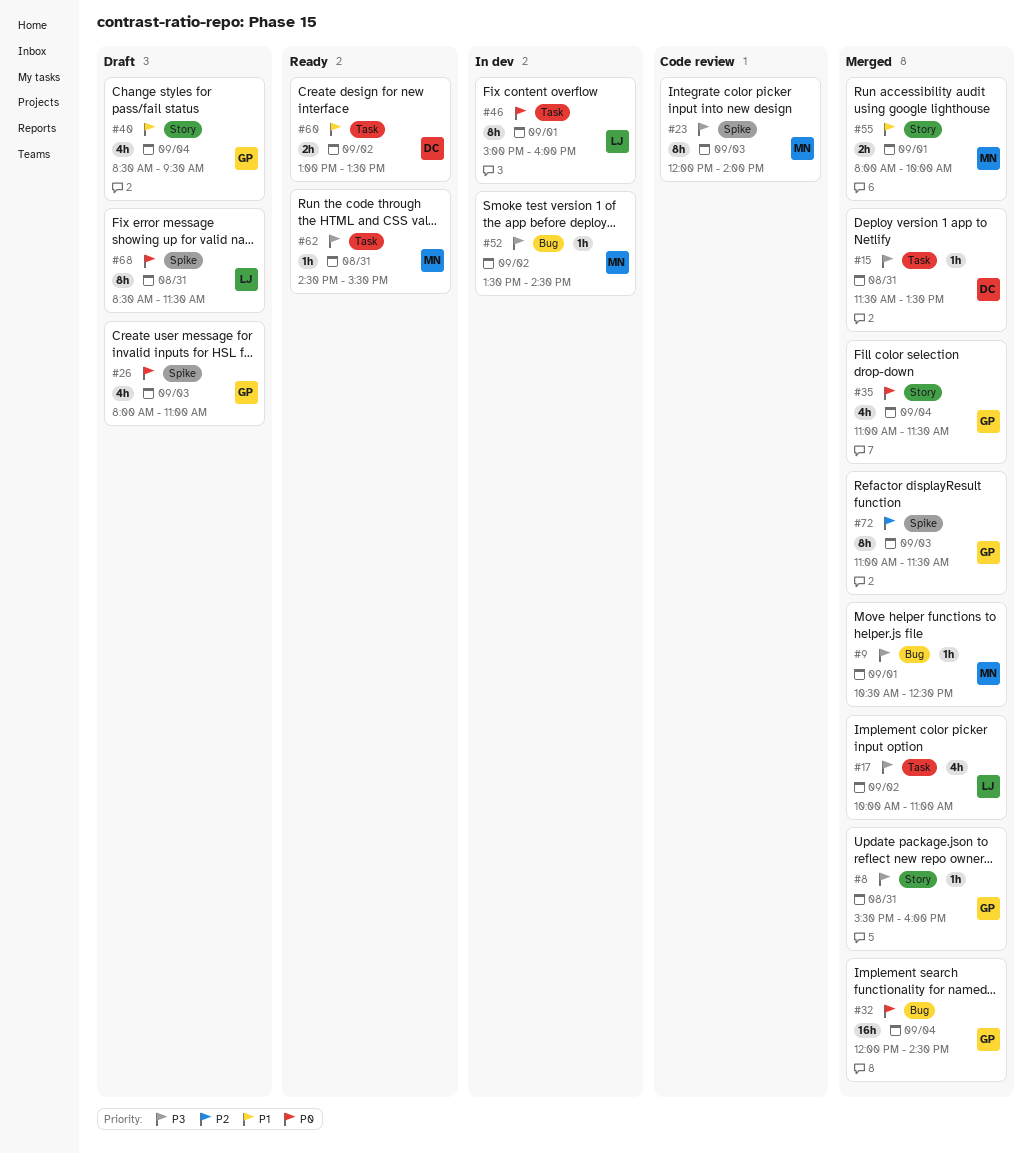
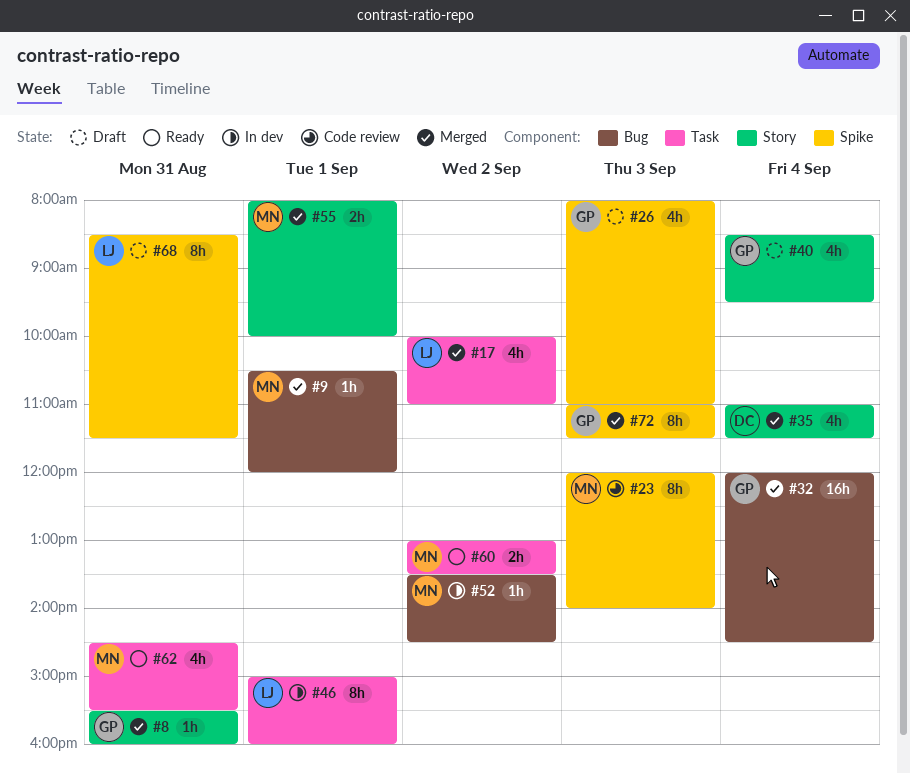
#9, ends: 12:30 -> 12:00
#15: present -> none
#35, owner: GP -> DC
#60, owner: DC -> MN
#62, estimate: 1h -> 4h

